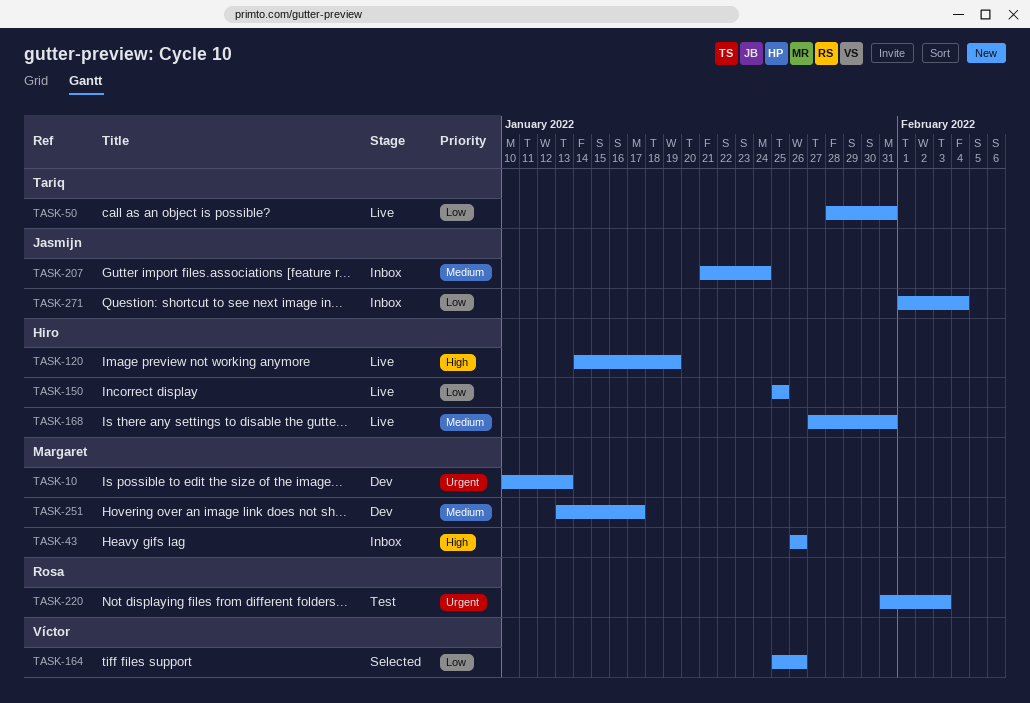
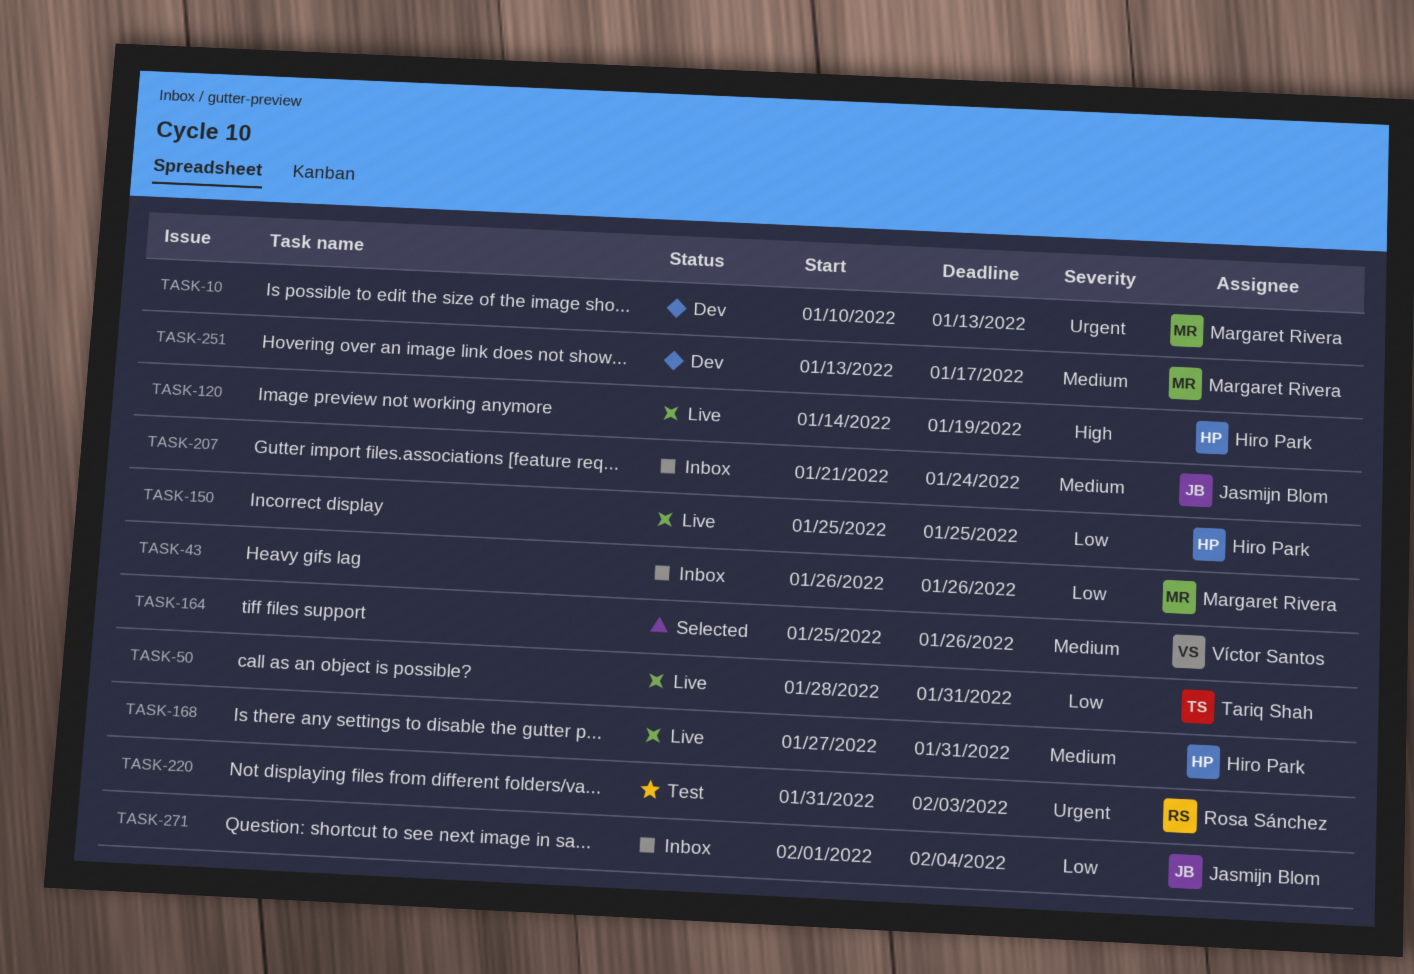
TASK-43, priority: High -> Low
TASK-164, priority: Low -> Medium

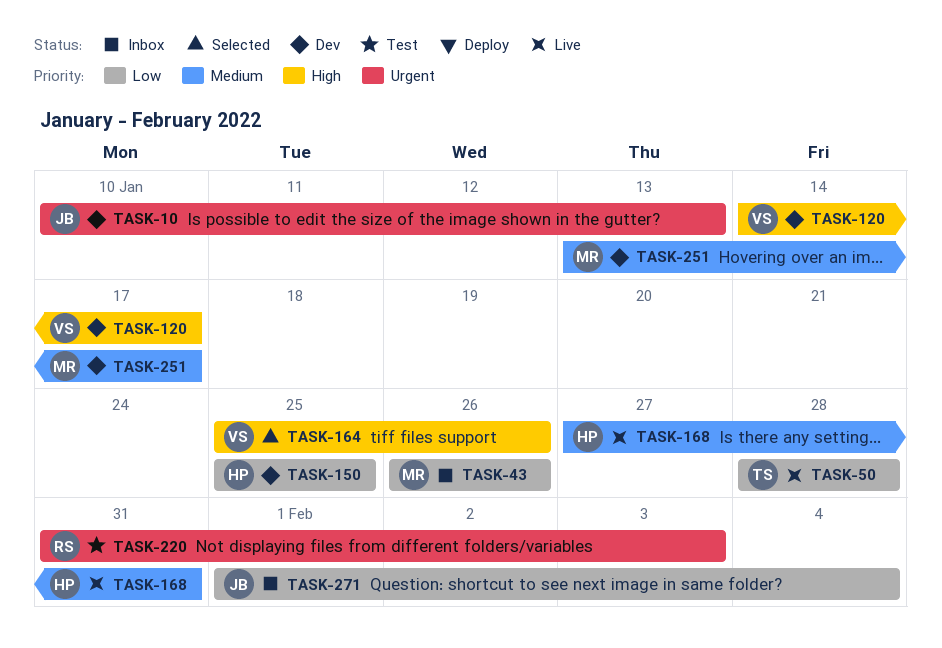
TASK-10, owner: Margaret Rivera -> Jasmijn Blom
TASK-50, due: Jan 31 -> Jan 28
TASK-120, status: Live -> Dev
TASK-120, owner: Hiro Park -> Víctor Santos
TASK-120, due: Jan 19 -> Jan 17
TASK-150, status: Live -> Dev
TASK-164, priority: Medium -> High
TASK-207: present -> none

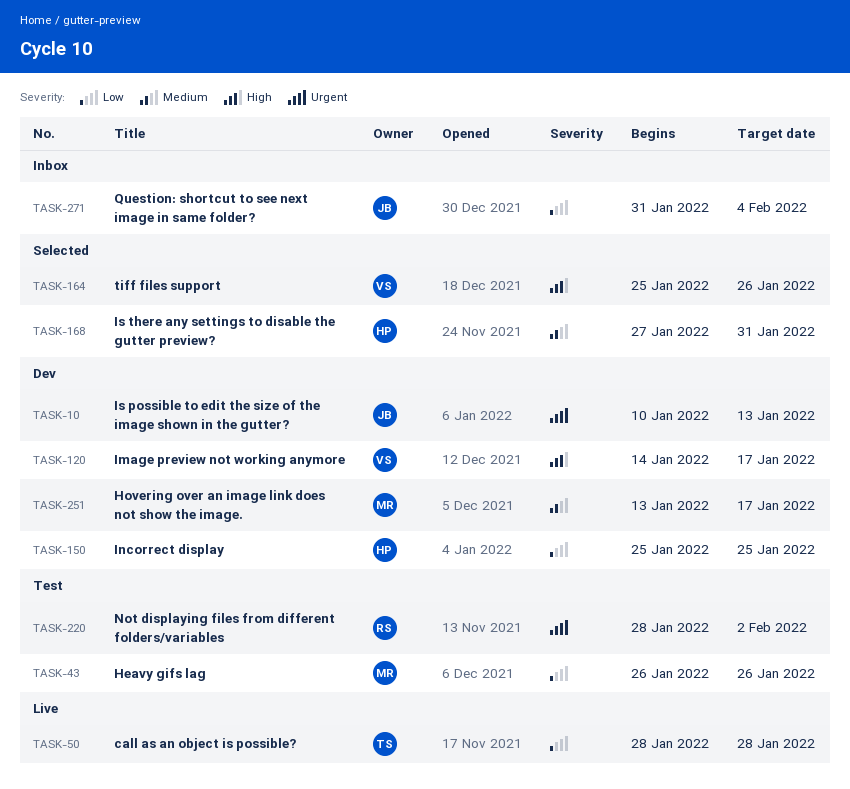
TASK-43, status: Inbox -> Test
TASK-168, status: Live -> Selected
TASK-220, start: Jan 31 -> Jan 28
TASK-220, due: Feb 3 -> Feb 2
TASK-271, start: Feb 1 -> Jan 31

